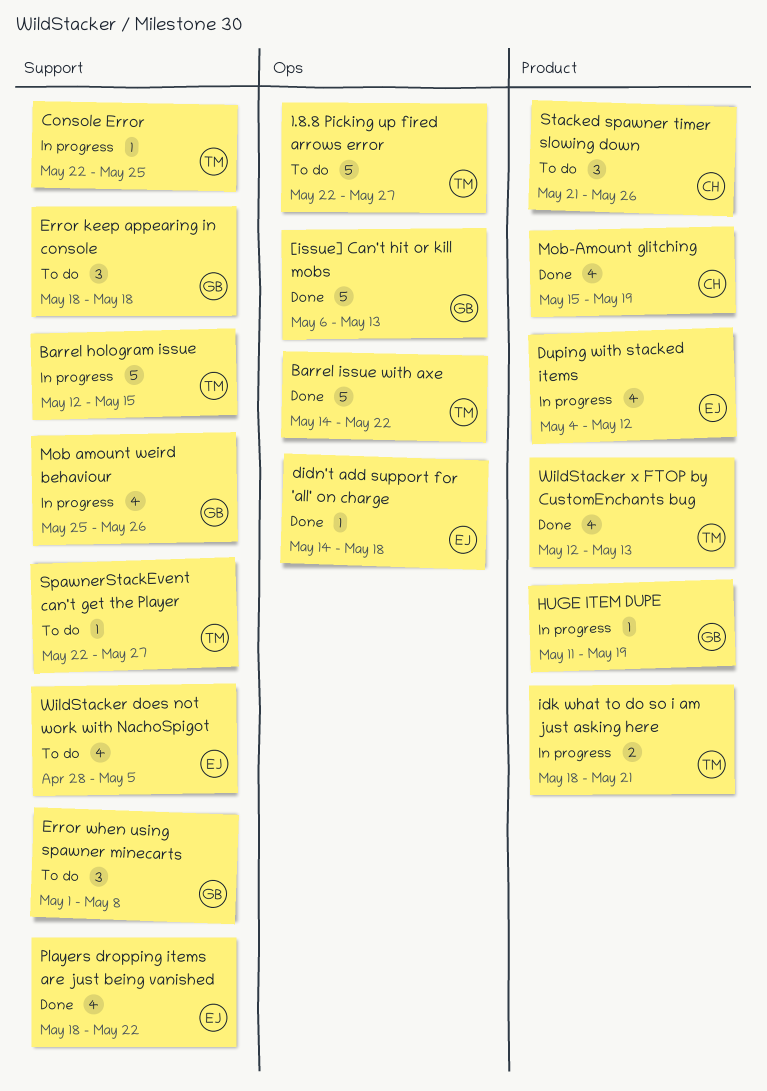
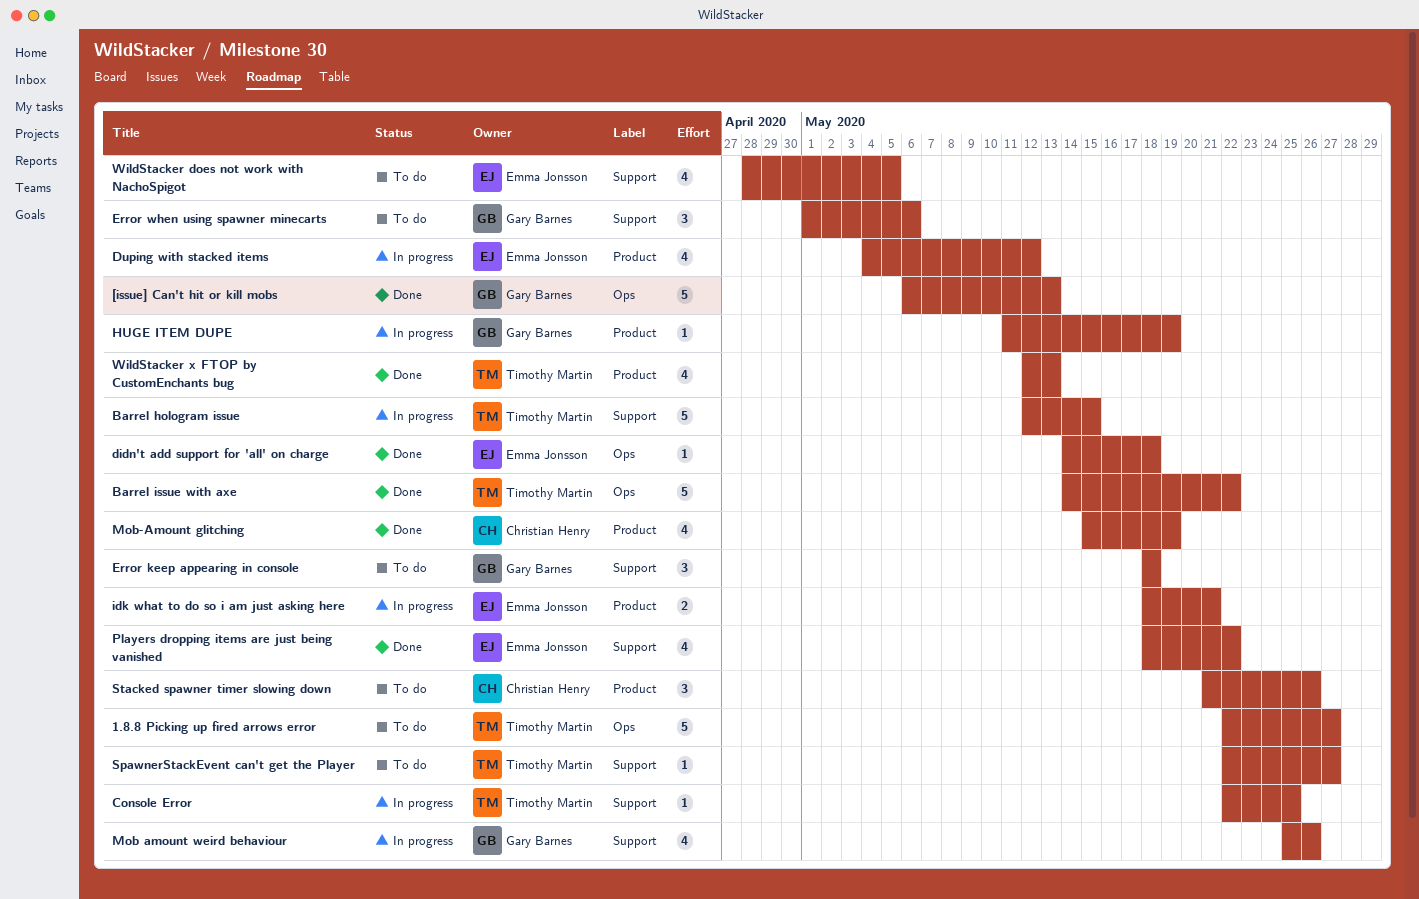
Error when using spawner minecarts, due: May 8 -> May 6
idk what to do so i am just asking here, owner: Timothy Martin -> Emma Jonsson

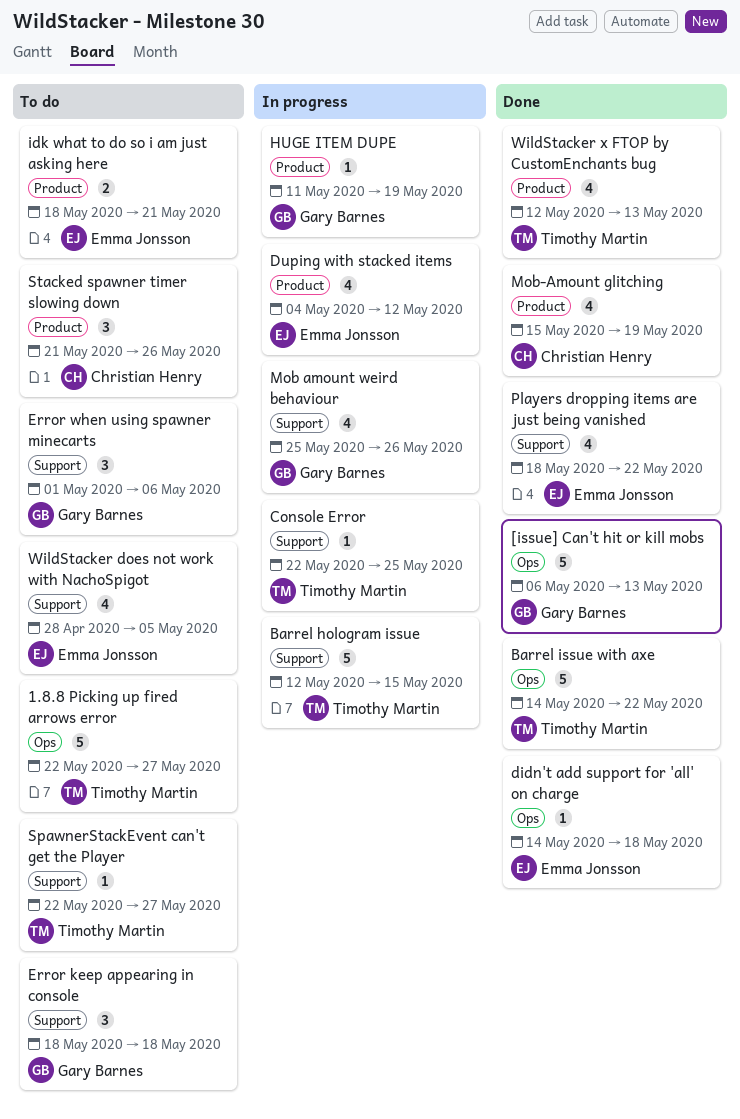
idk what to do so i am just asking here, status: In progress -> To do

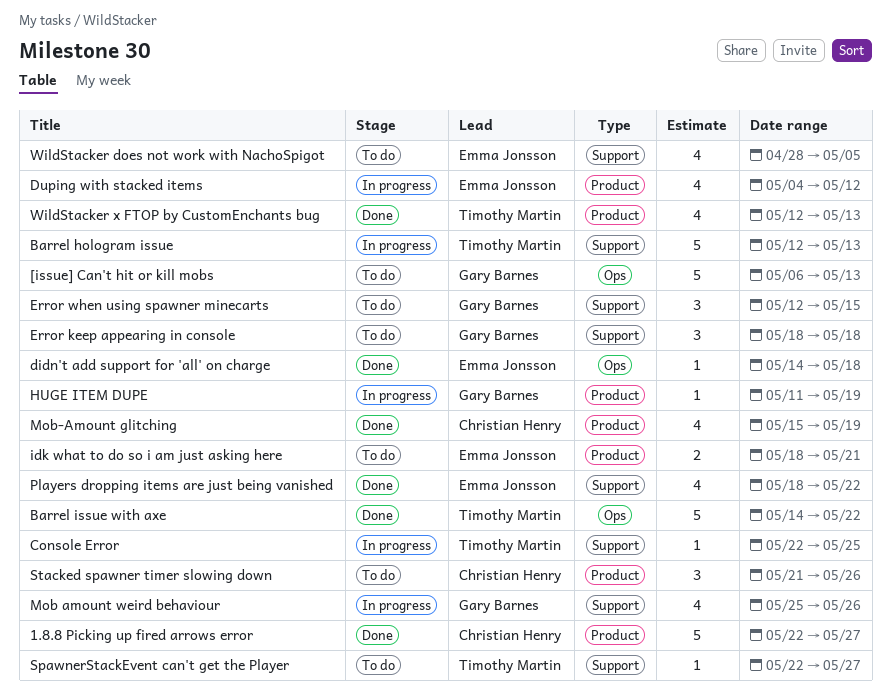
1.8.8 Picking up fired arrows error, status: To do -> Done
1.8.8 Picking up fired arrows error, owner: Timothy Martin -> Christian Henry
1.8.8 Picking up fired arrows error, label: Ops -> Product
[issue] Can't hit or kill mobs, status: Done -> To do
Barrel hologram issue, due: May 15 -> May 13
Error when using spawner minecarts, start: May 1 -> May 12
Error when using spawner minecarts, due: May 6 -> May 15

